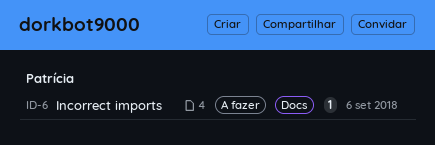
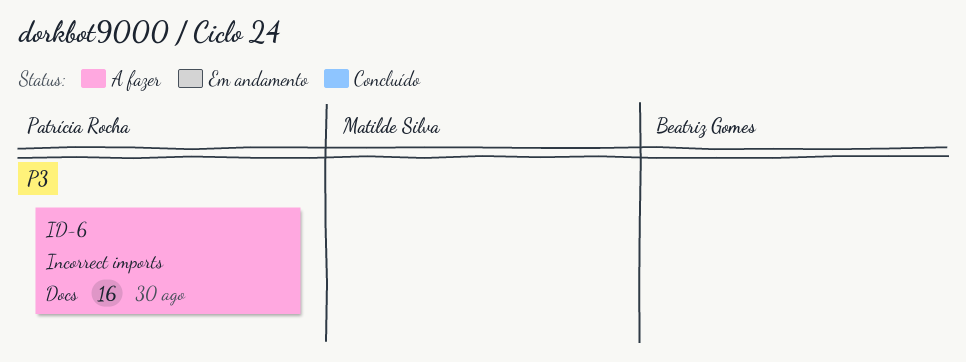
ID-6, estimate: 1 -> 16
ID-6, due: Sep 6 -> Aug 30

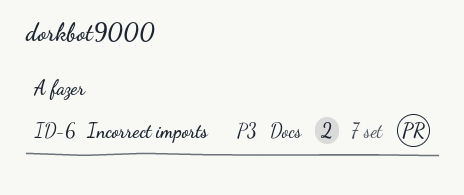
ID-6, estimate: 16 -> 2
ID-6, due: Aug 30 -> Sep 7

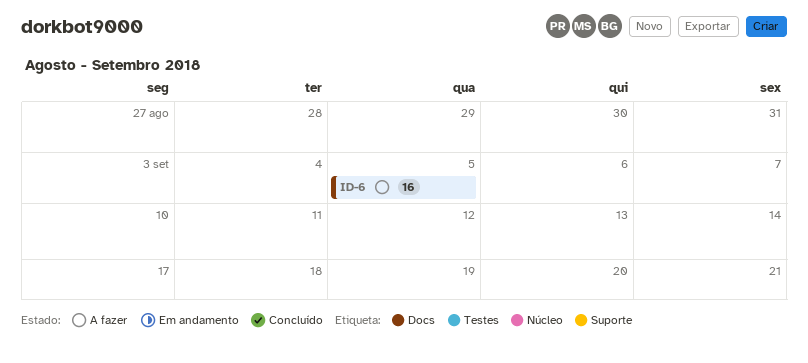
ID-6, estimate: 2 -> 16
ID-6, due: Sep 7 -> Sep 5

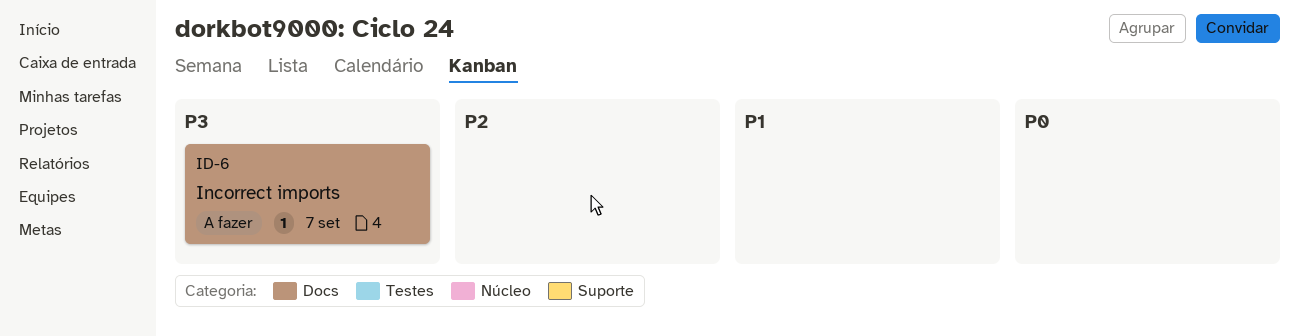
ID-6, estimate: 16 -> 1
ID-6, due: Sep 5 -> Sep 7

